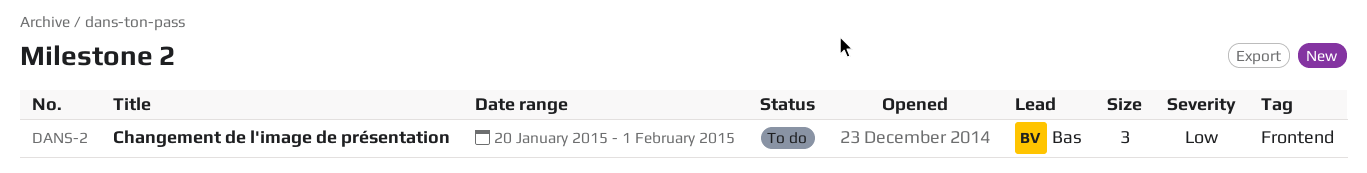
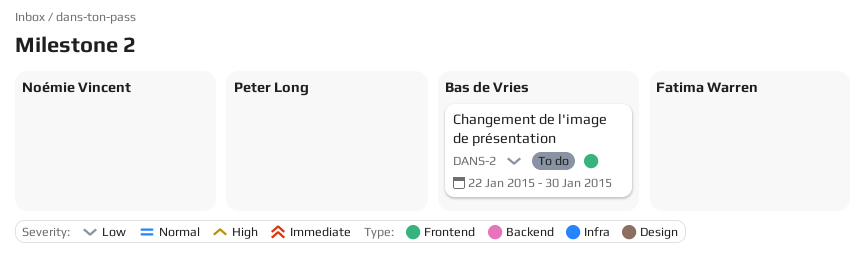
DANS-2, start: Jan 20 -> Jan 22
DANS-2, due: Feb 1 -> Jan 30

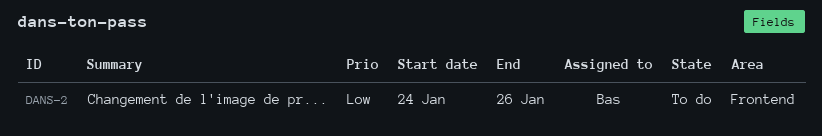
DANS-2, start: Jan 22 -> Jan 24
DANS-2, due: Jan 30 -> Jan 26

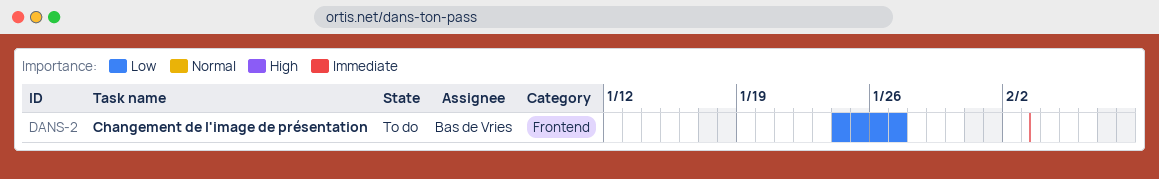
DANS-2, due: Jan 26 -> Jan 27

